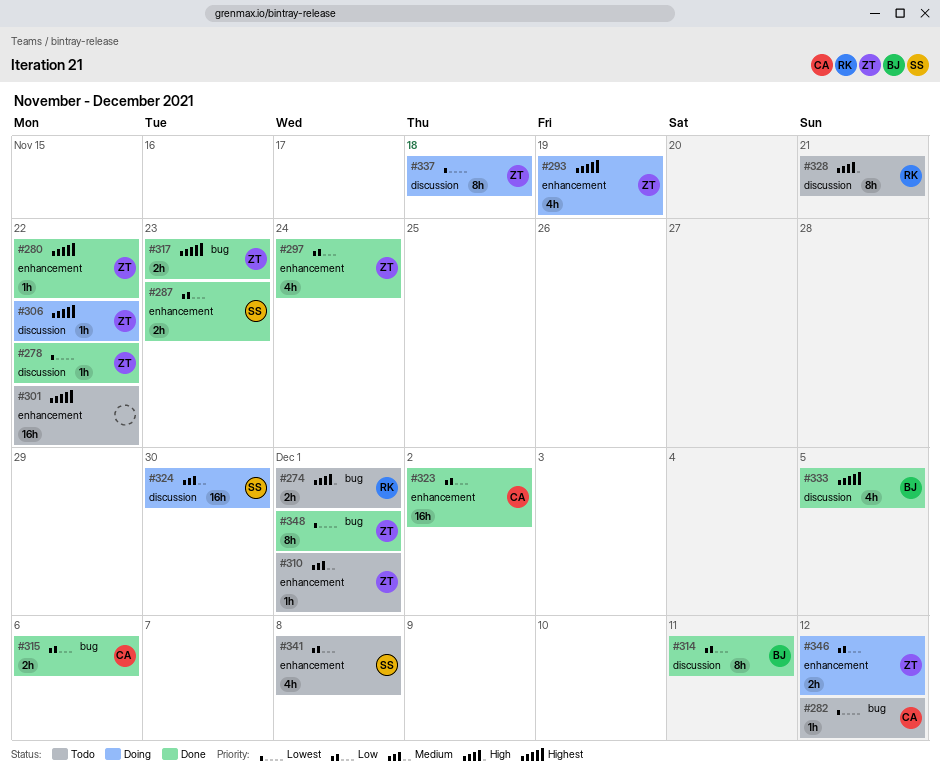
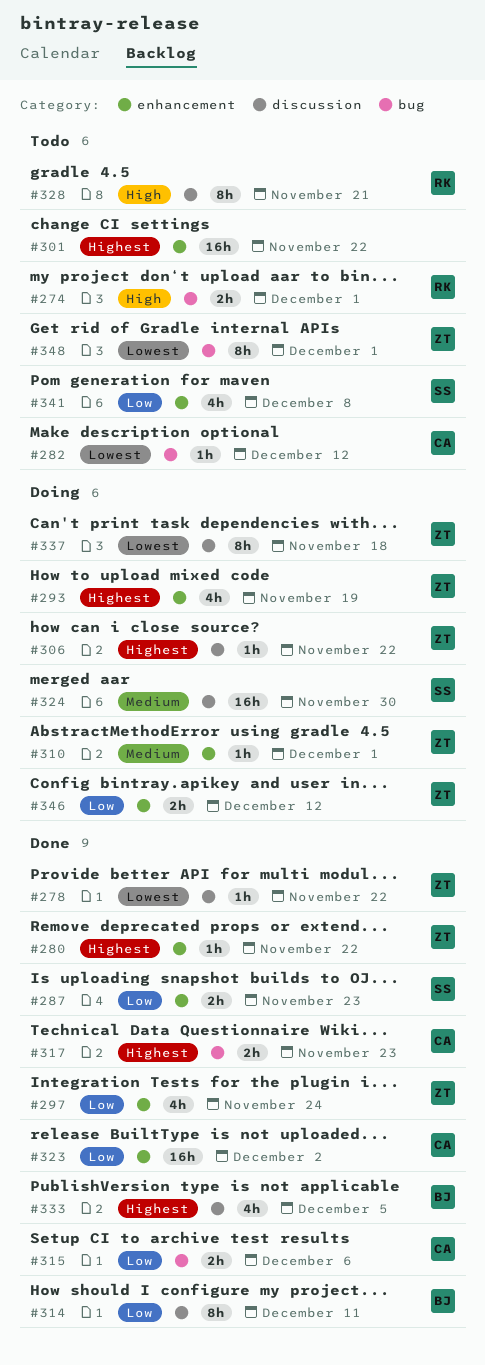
#310, status: Todo -> Doing
#317, owner: ZT -> CA
#348, status: Done -> Todo

